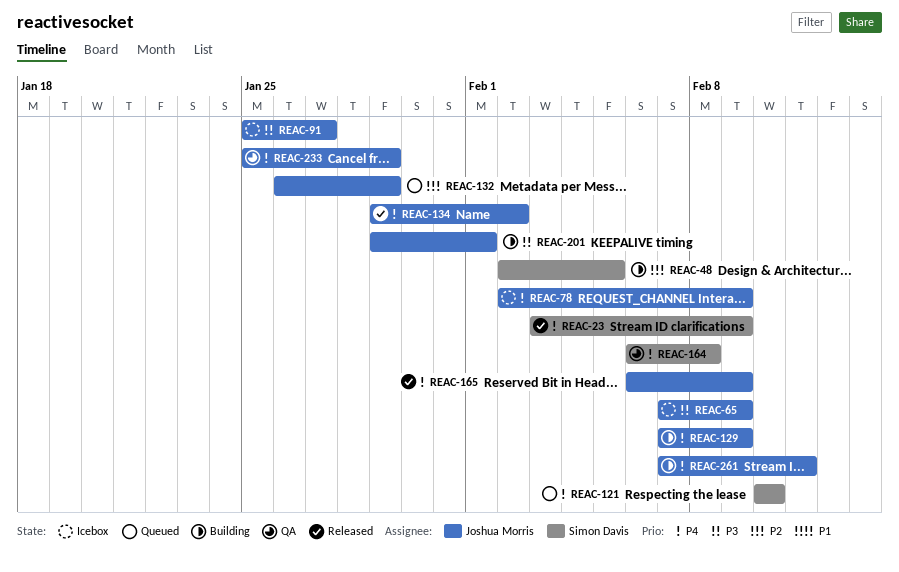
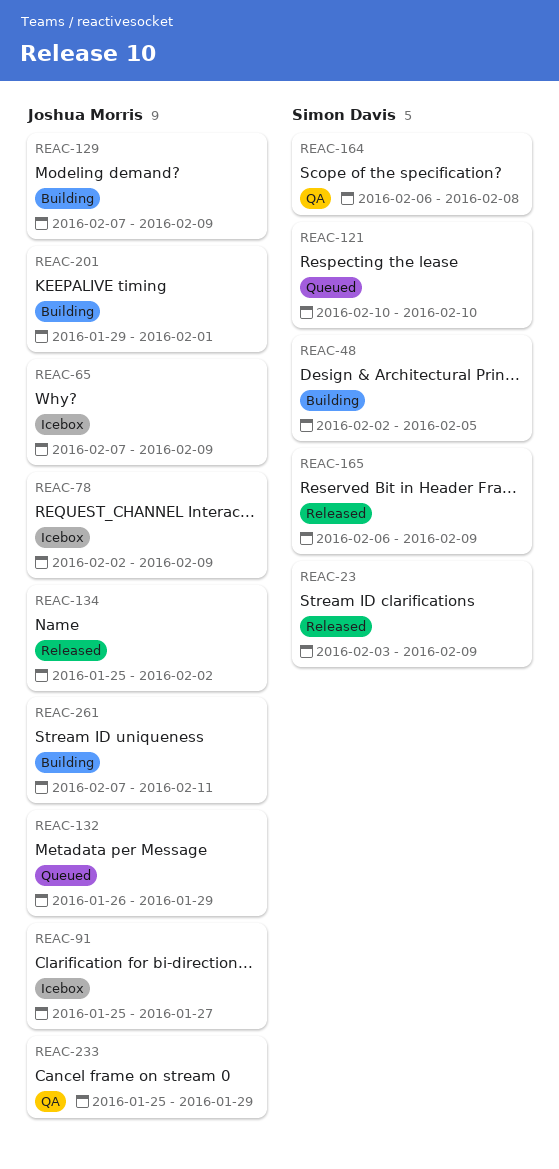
REAC-134, start: Jan 29 -> Jan 25
REAC-165, owner: Joshua Morris -> Simon Davis

